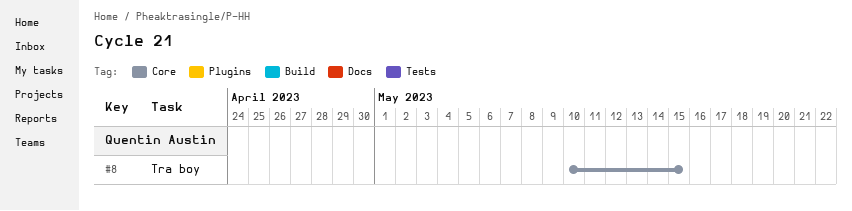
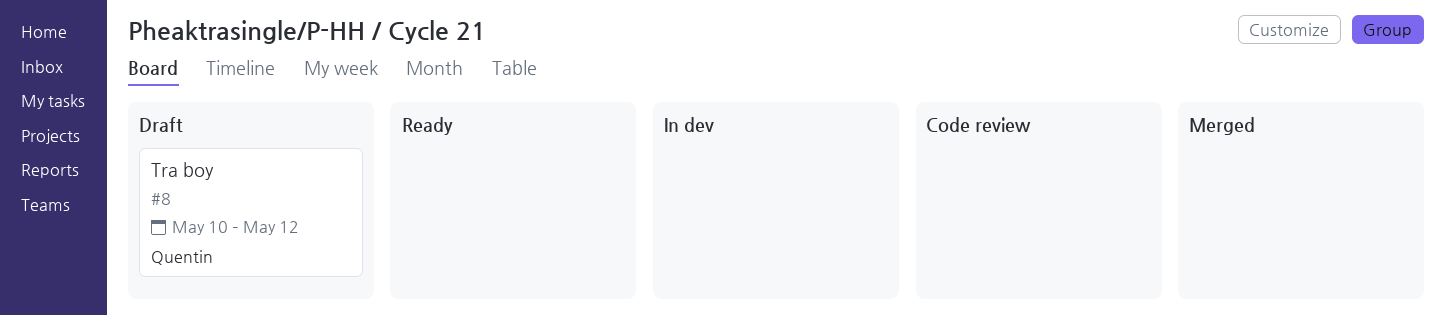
#8, due: May 15 -> May 12

